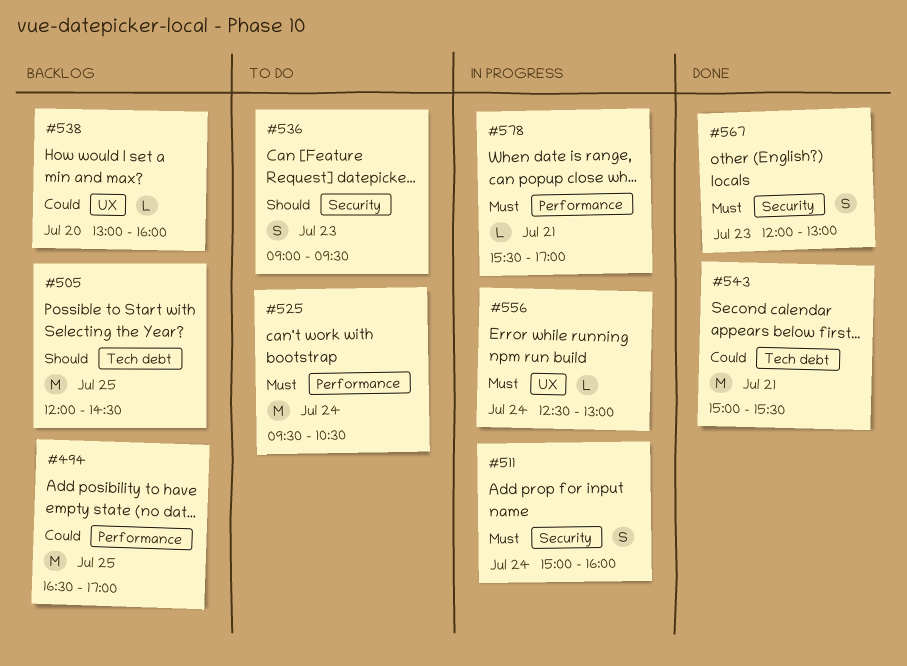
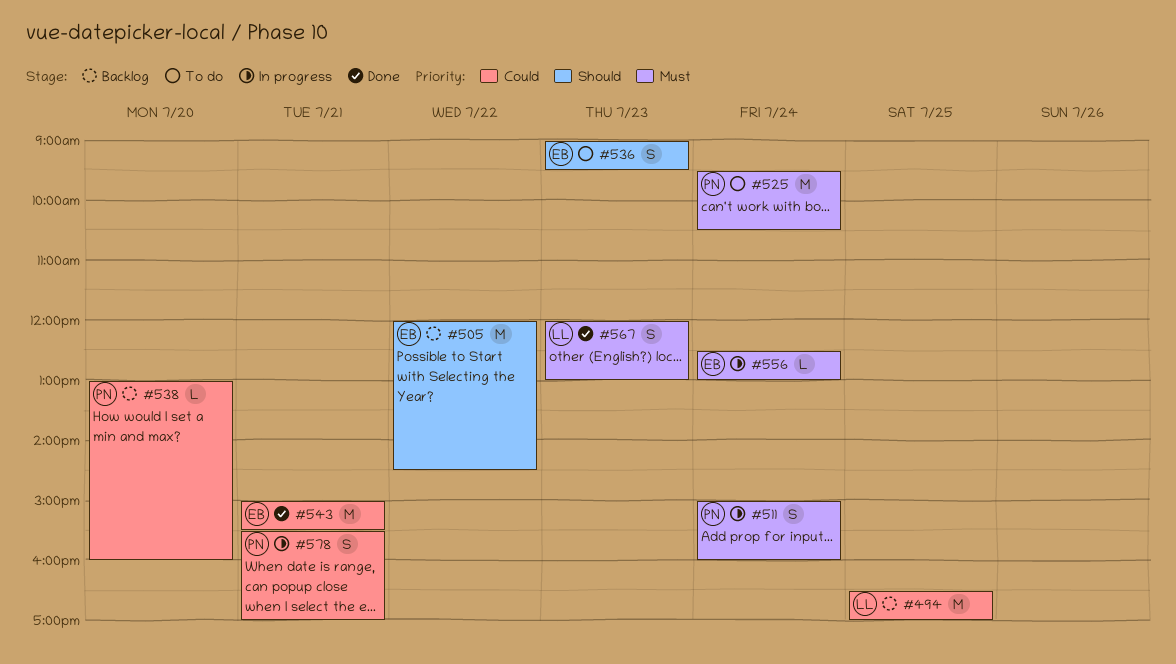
#505, day: Jul 25 -> Jul 22
#578, priority: Must -> Could
#578, estimate: L -> S

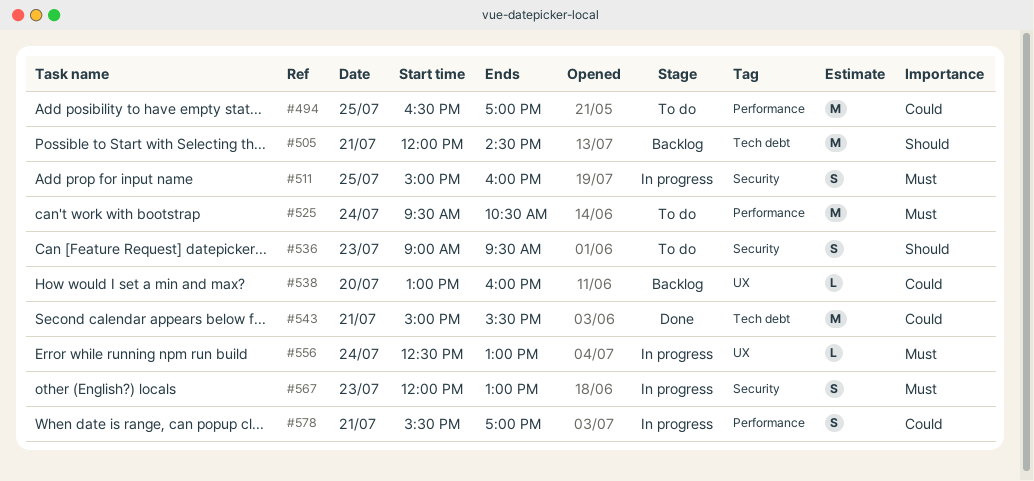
#494, status: Backlog -> To do
#505, day: Jul 22 -> Jul 21
#511, day: Jul 24 -> Jul 25
#567, status: Done -> In progress

